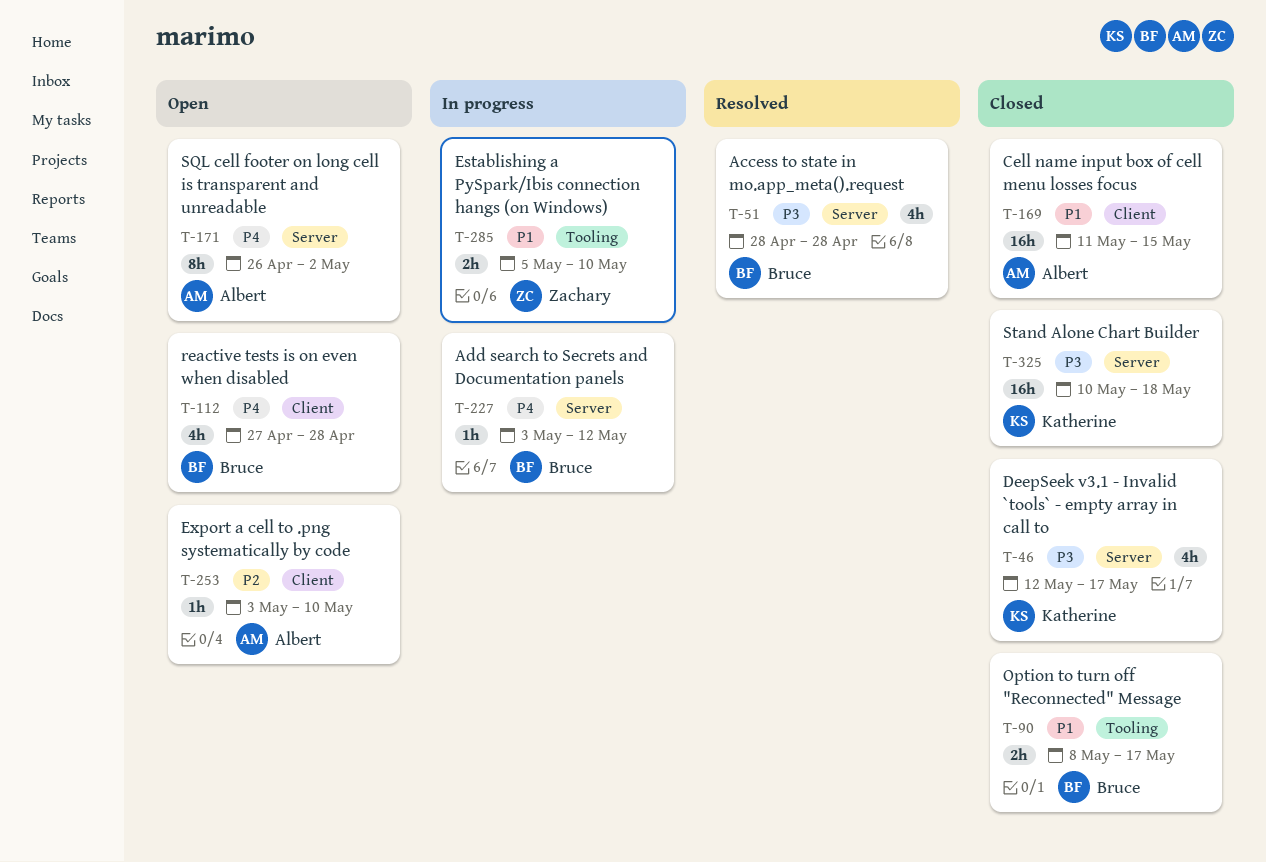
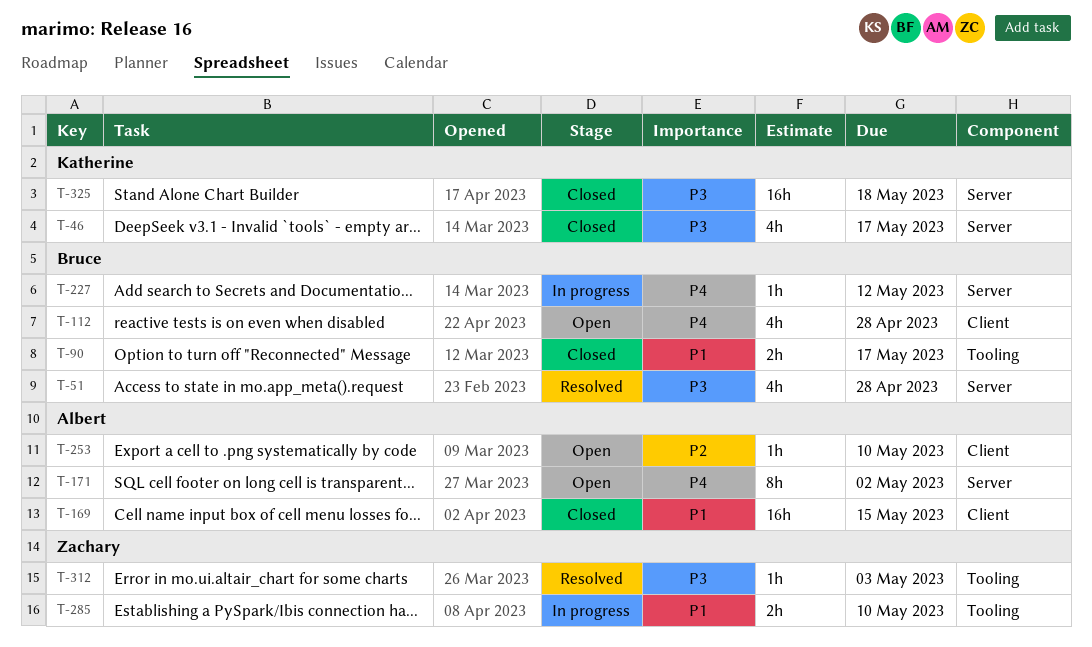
T-312: none -> present

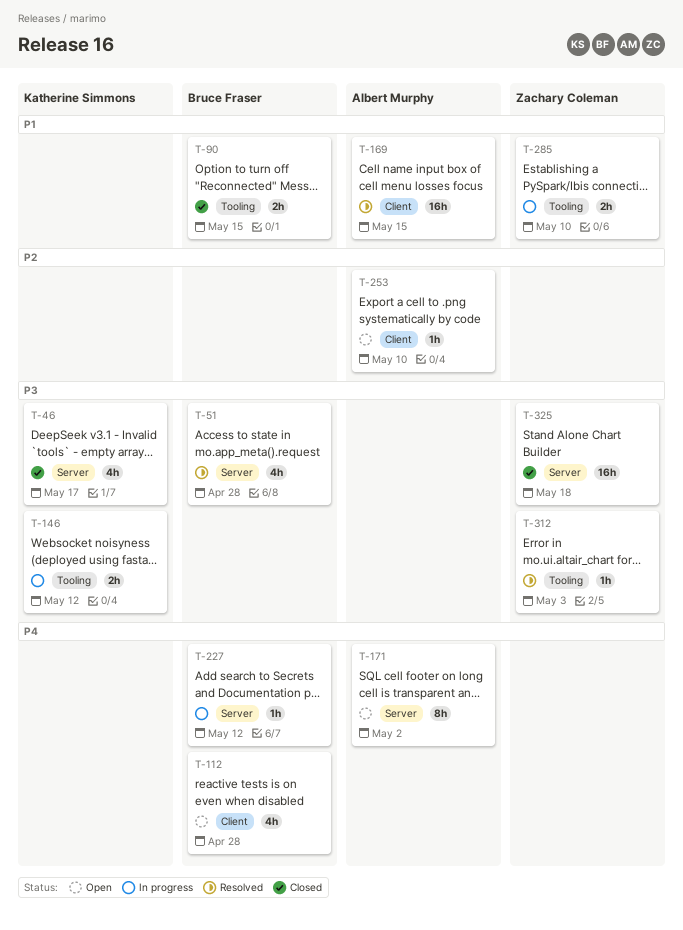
T-90, due: May 17 -> May 15
T-146: none -> present
T-169, status: Closed -> Resolved
T-325, owner: Katherine Simmons -> Zachary Coleman

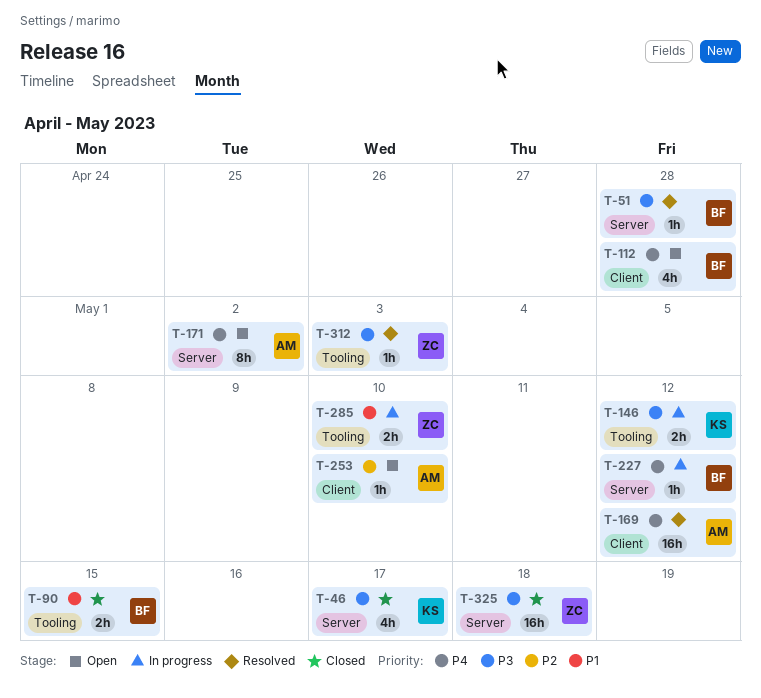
T-51, estimate: 4h -> 1h
T-169, priority: P1 -> P4
T-169, due: May 15 -> May 12

